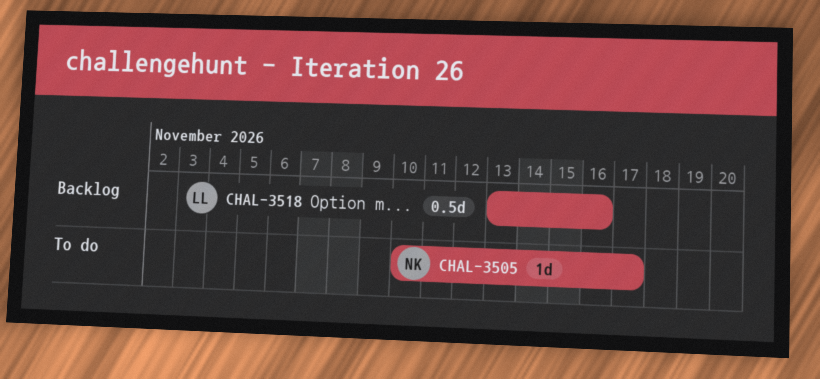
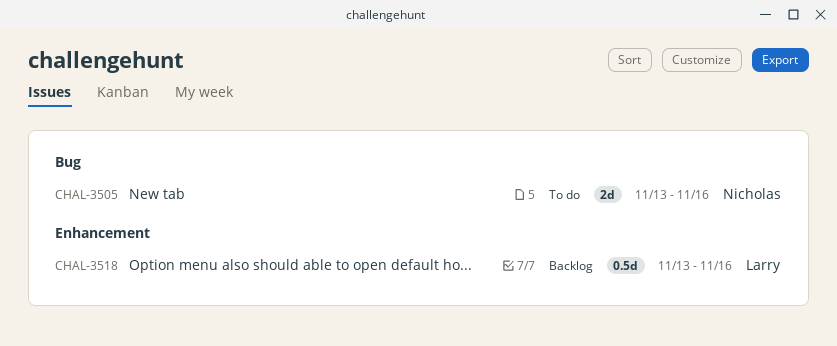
CHAL-3505, estimate: 1d -> 2d
CHAL-3505, start: Nov 10 -> Nov 13
CHAL-3505, due: Nov 17 -> Nov 16

